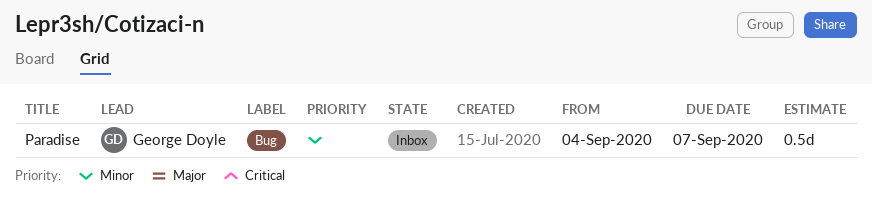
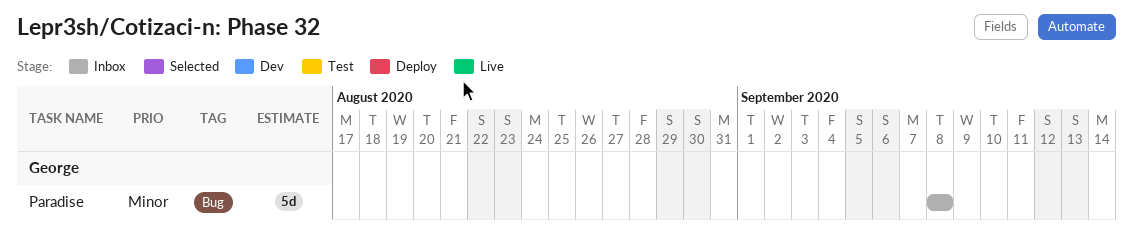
Paradise, estimate: 0.5d -> 5d
Paradise, start: Sep 4 -> Sep 8
Paradise, due: Sep 7 -> Sep 8

